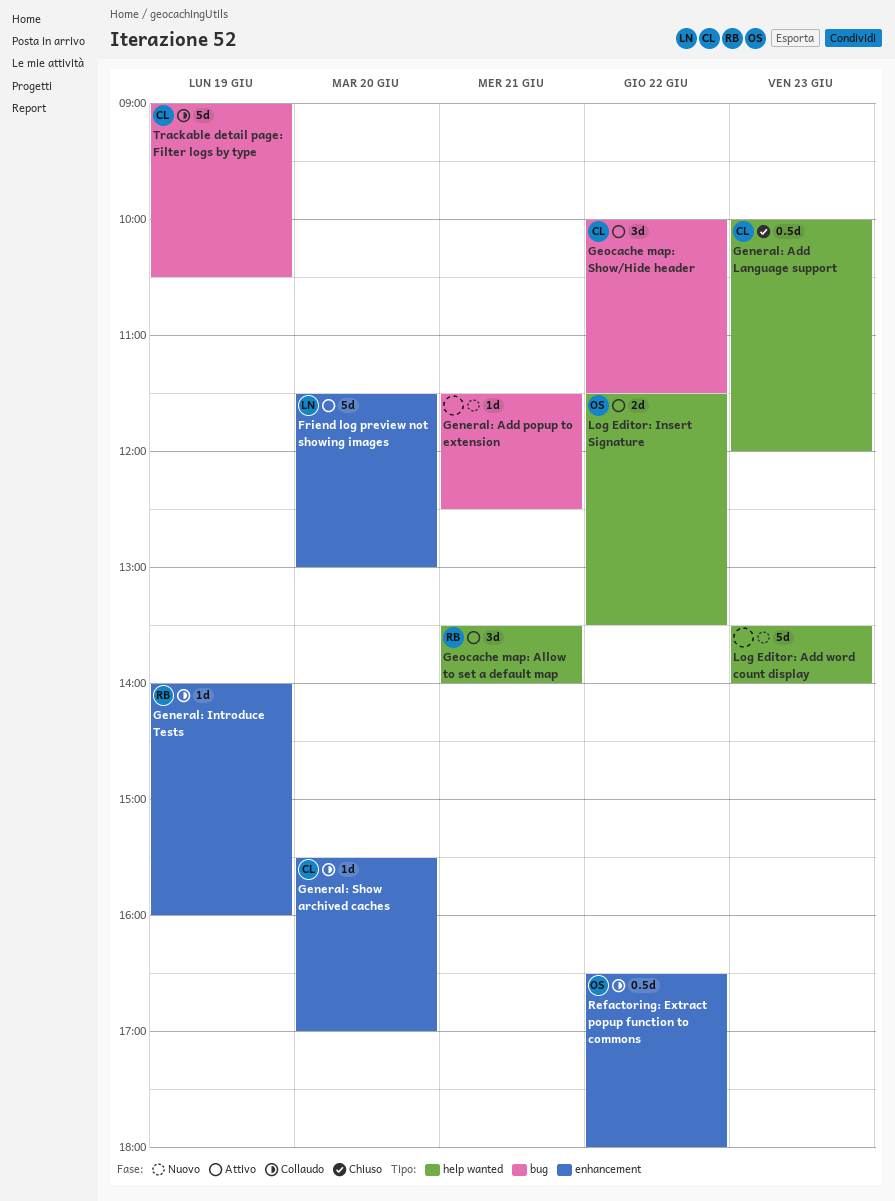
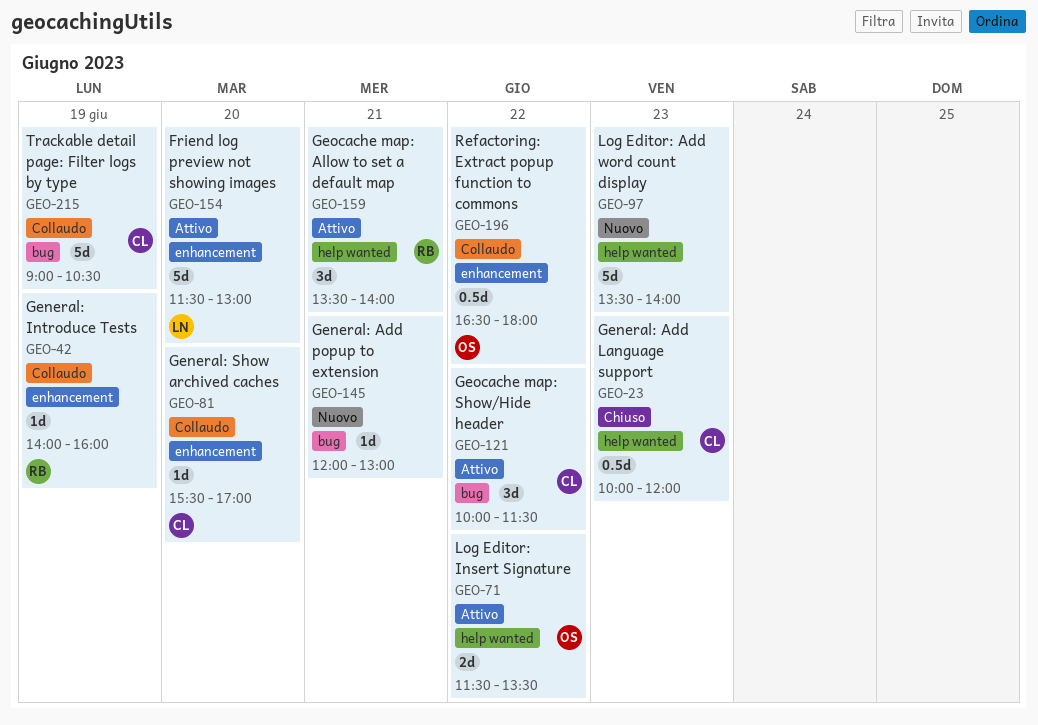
General: Add popup to extension, begins: 11:30 -> 12:00
General: Add popup to extension, ends: 12:30 -> 13:00

